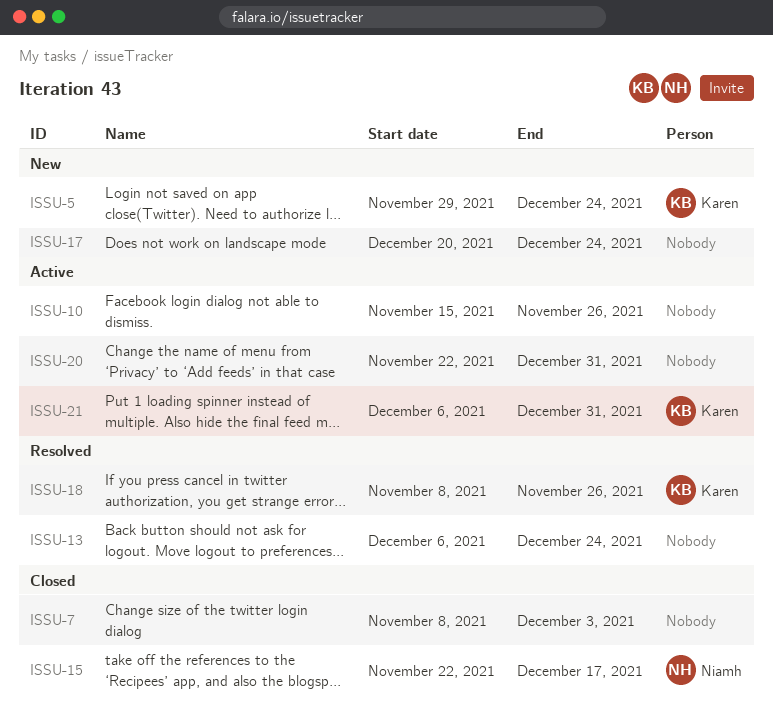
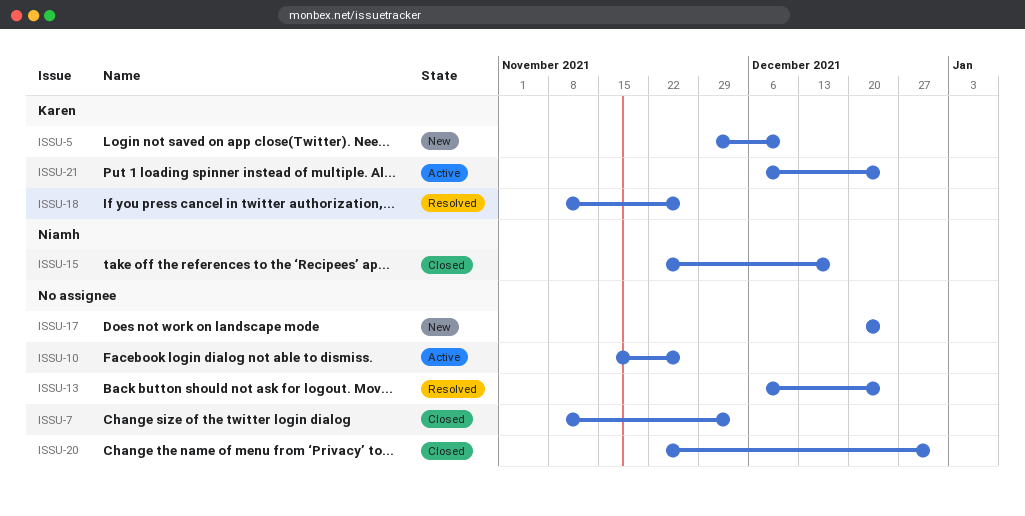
ISSU-5, due: Dec 24 -> Dec 10
ISSU-20, status: Active -> Closed
ISSU-21, due: Dec 31 -> Dec 24

